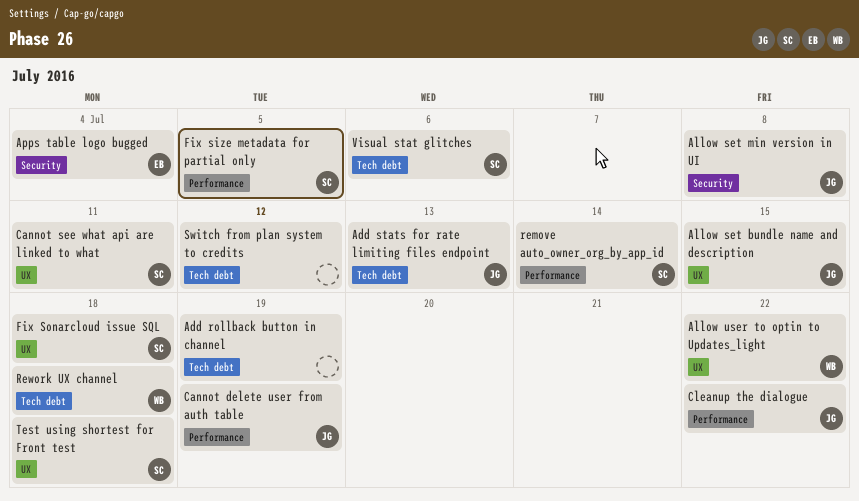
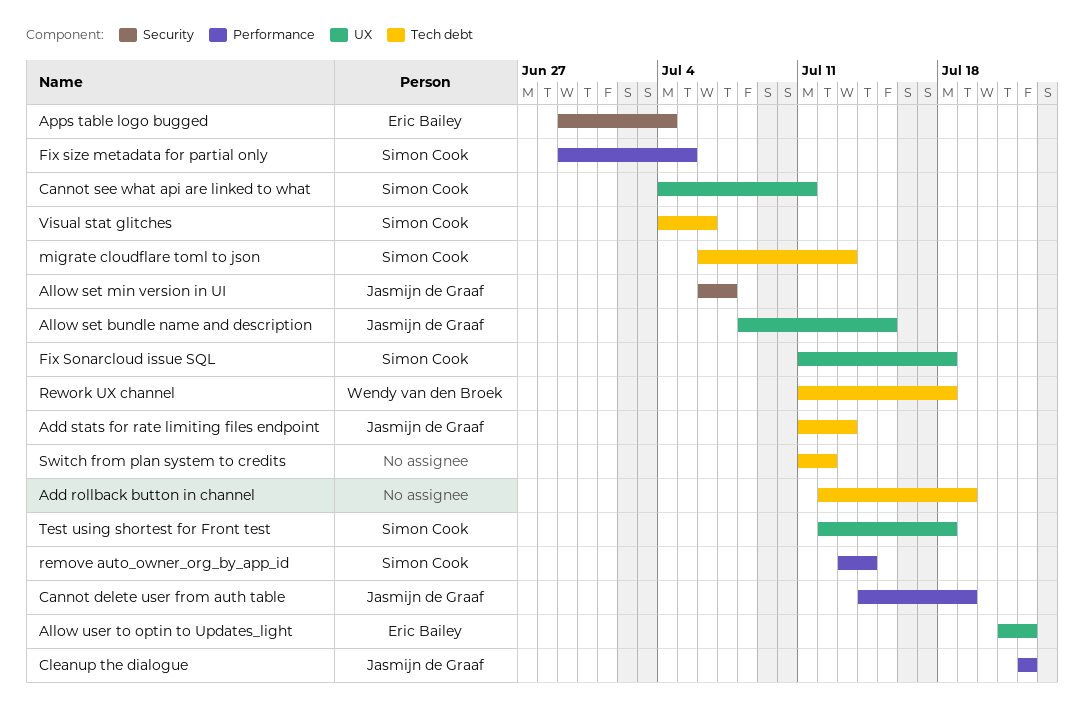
Allow set min version in UI, due: Jul 8 -> Jul 7
Allow user to optin to Updates_light, owner: Wendy van den Broek -> Eric Bailey
migrate cloudflare toml to json: none -> present

